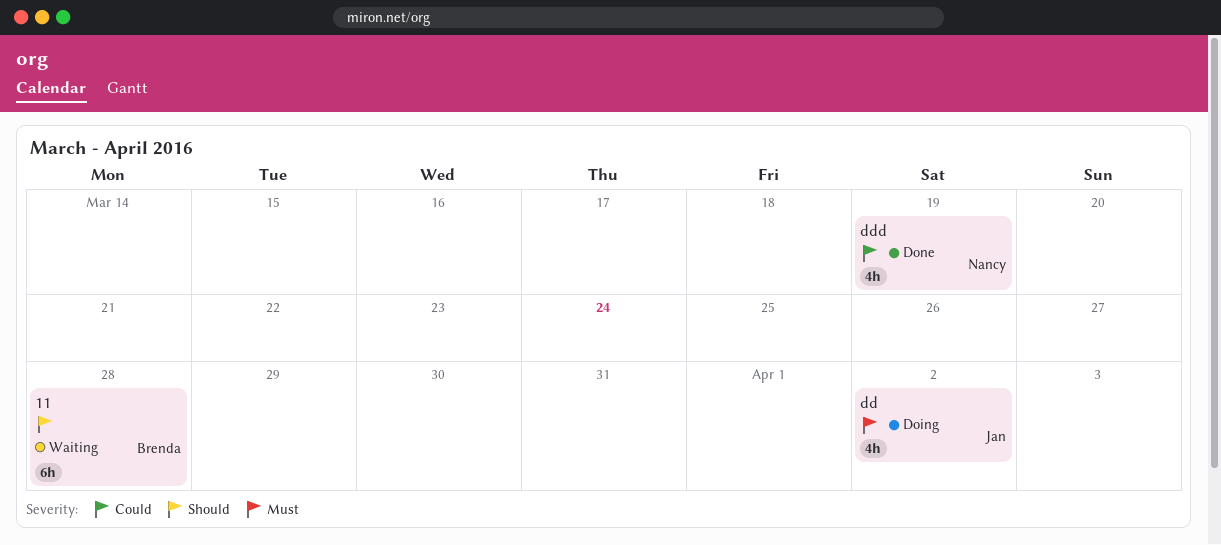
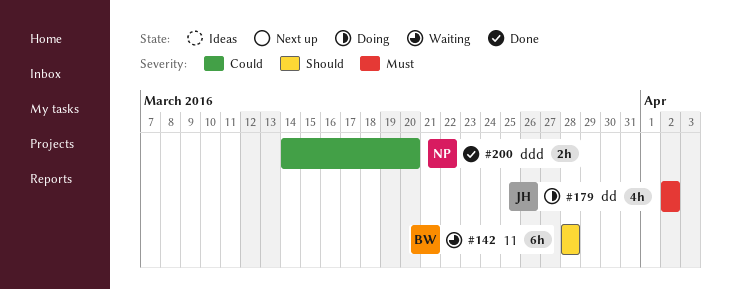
ddd, estimate: 4h -> 2h
ddd, due: Mar 19 -> Mar 20

